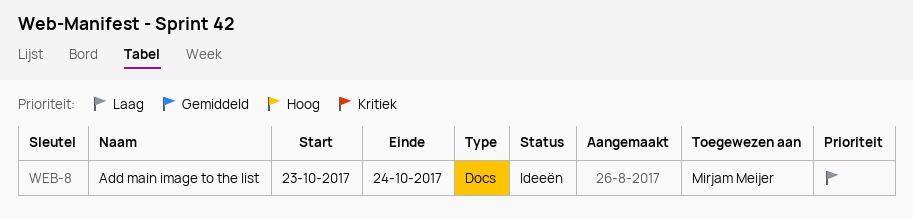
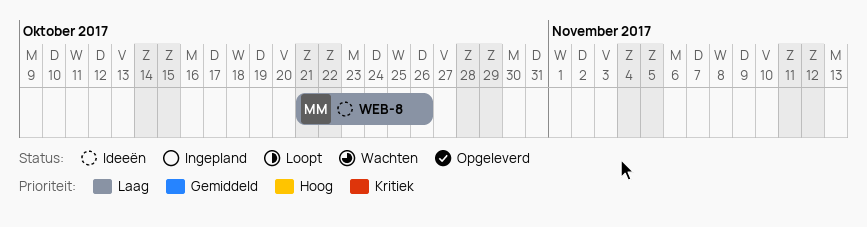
WEB-8, start: Oct 23 -> Oct 21
WEB-8, due: Oct 24 -> Oct 26

